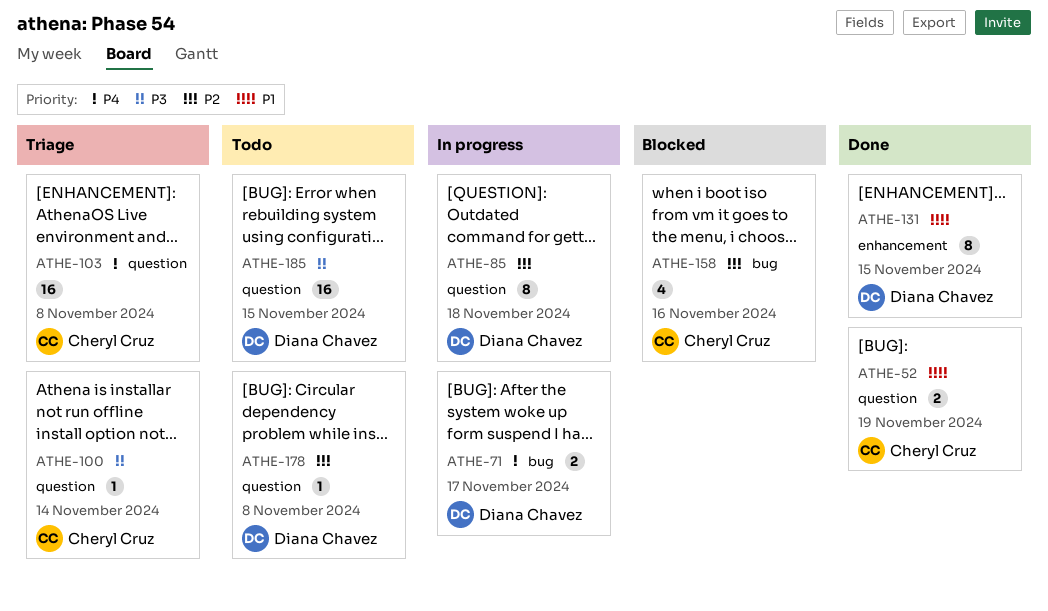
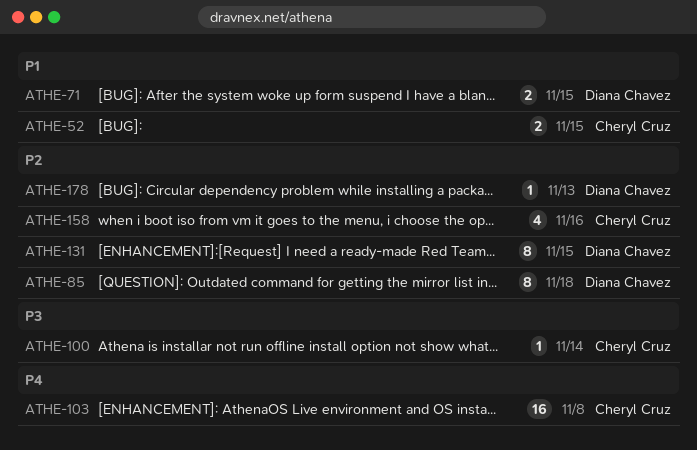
ATHE-52, due: Nov 19 -> Nov 15
ATHE-71, priority: P4 -> P1
ATHE-71, due: Nov 17 -> Nov 15
ATHE-131, priority: P1 -> P2
ATHE-178, due: Nov 8 -> Nov 13
ATHE-185: present -> none

